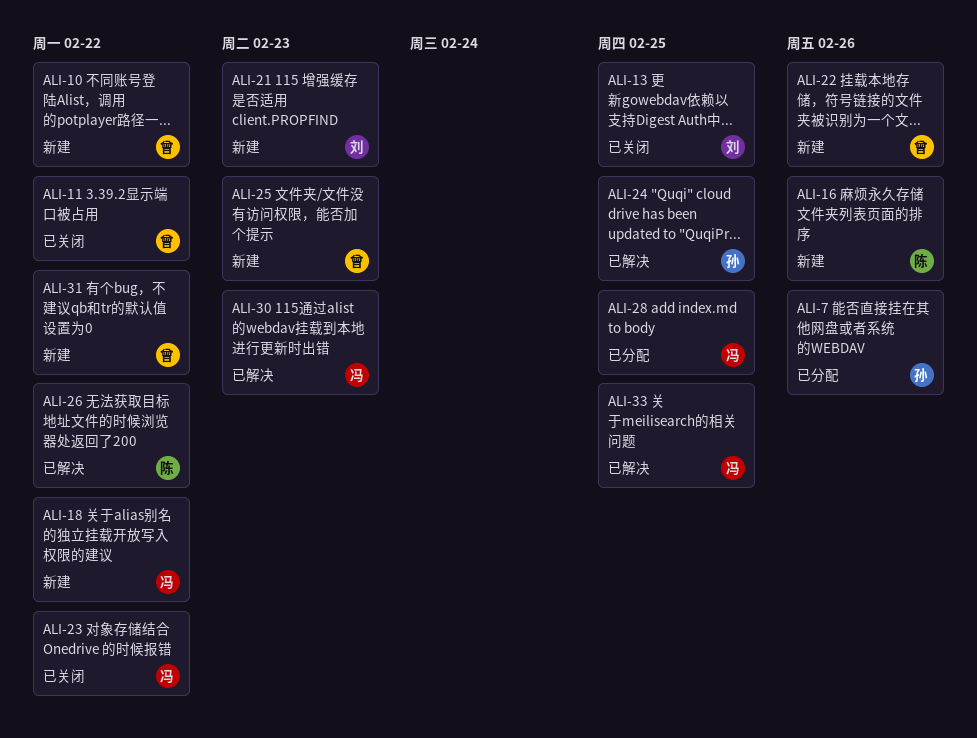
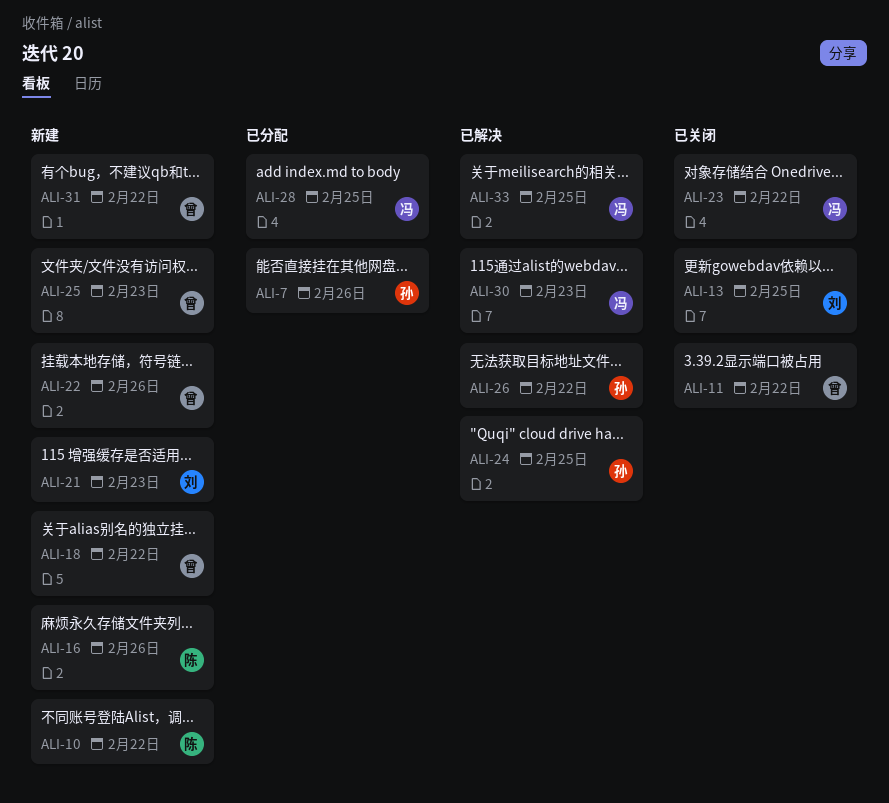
ALI-10, owner: 曾 -> 陈
ALI-18, owner: 冯 -> 曾
ALI-26, owner: 陈 -> 孙

